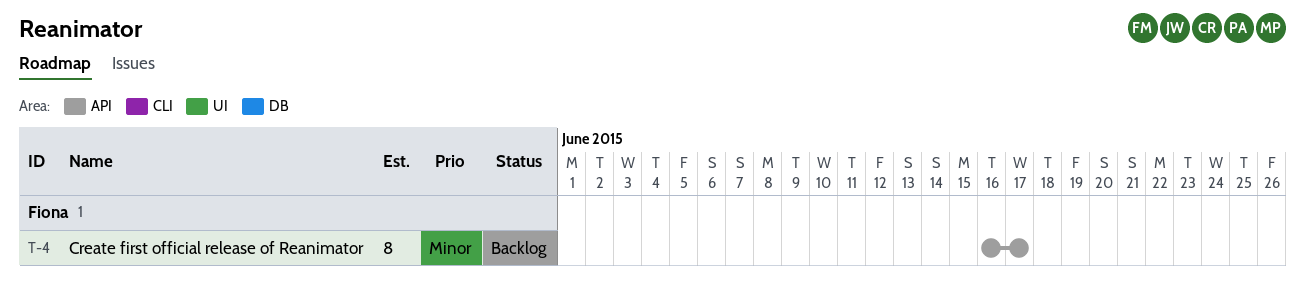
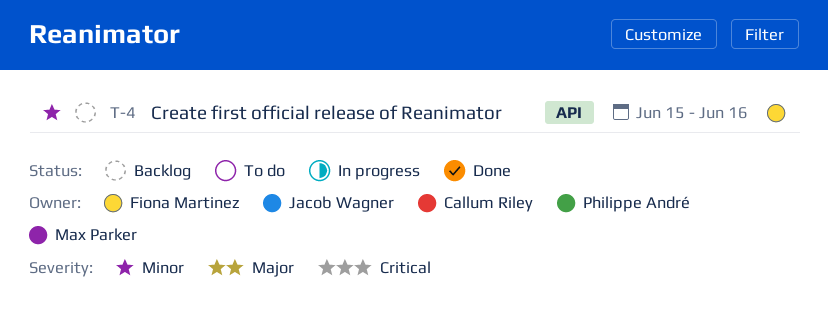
T-4, start: Jun 16 -> Jun 15
T-4, due: Jun 17 -> Jun 16

